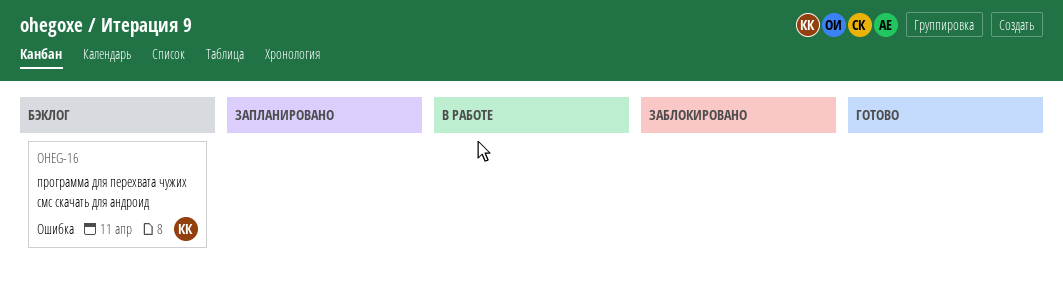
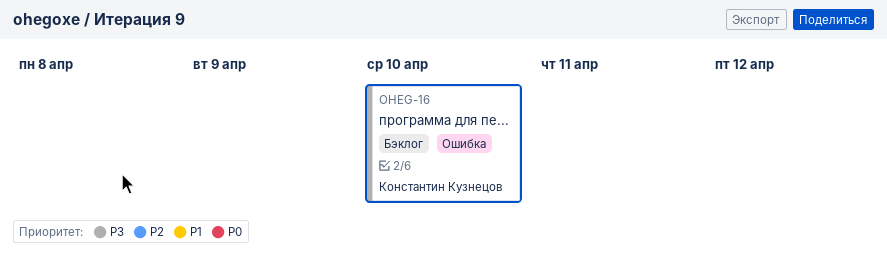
OHEG-16, due: Apr 11 -> Apr 10

